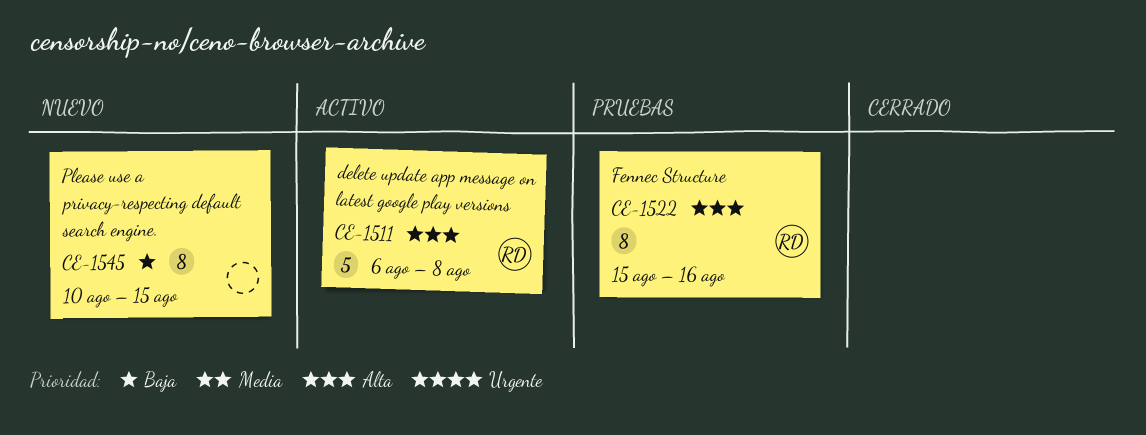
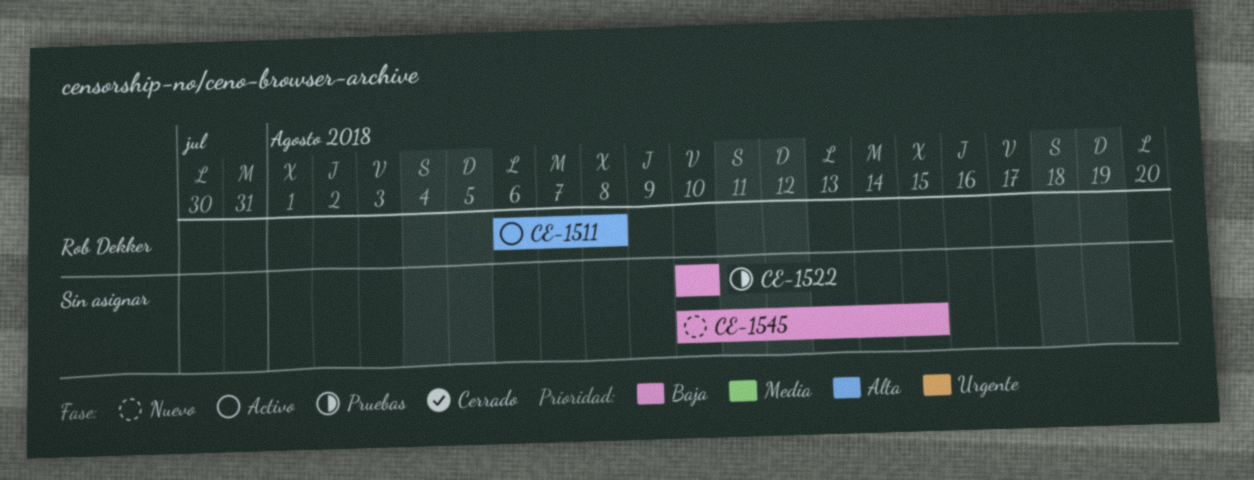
CE-1522, owner: Rob Dekker -> none
CE-1522, priority: Alta -> Baja
CE-1522, start: Aug 15 -> Aug 10
CE-1522, due: Aug 16 -> Aug 10

